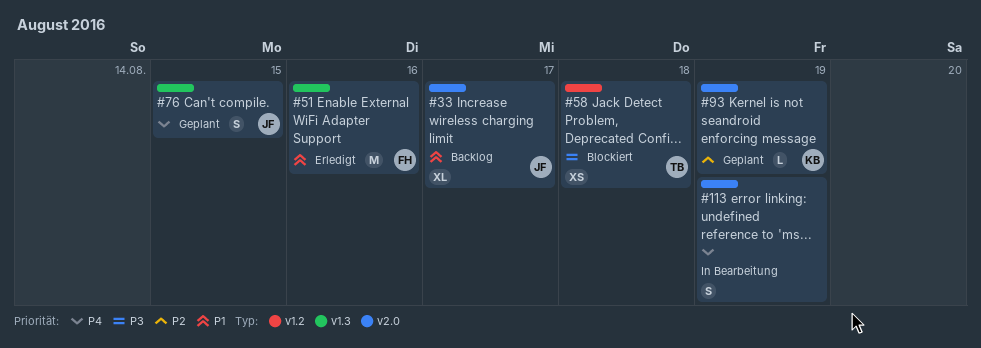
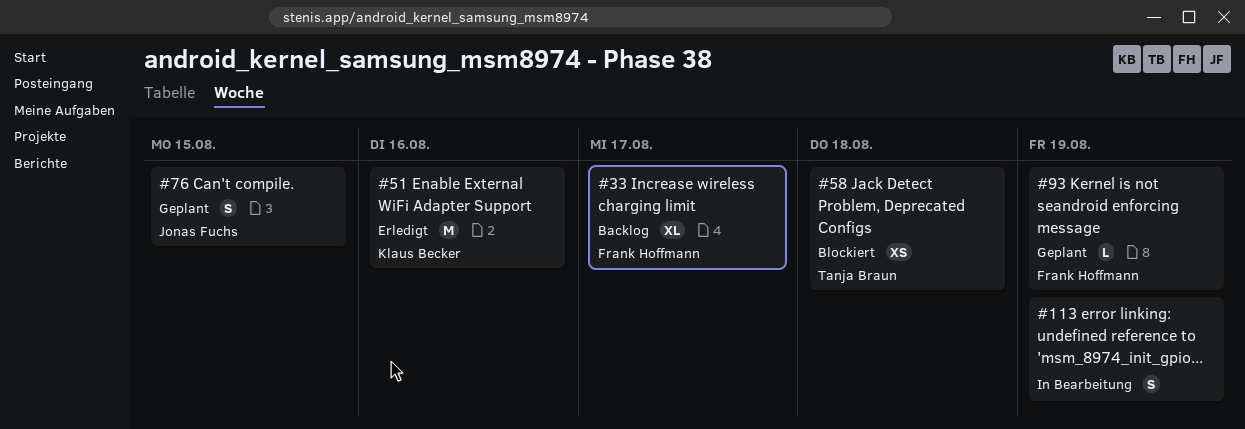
#33, owner: Jonas Fuchs -> Frank Hoffmann
#51, owner: Frank Hoffmann -> Klaus Becker
#93, owner: Klaus Becker -> Frank Hoffmann

